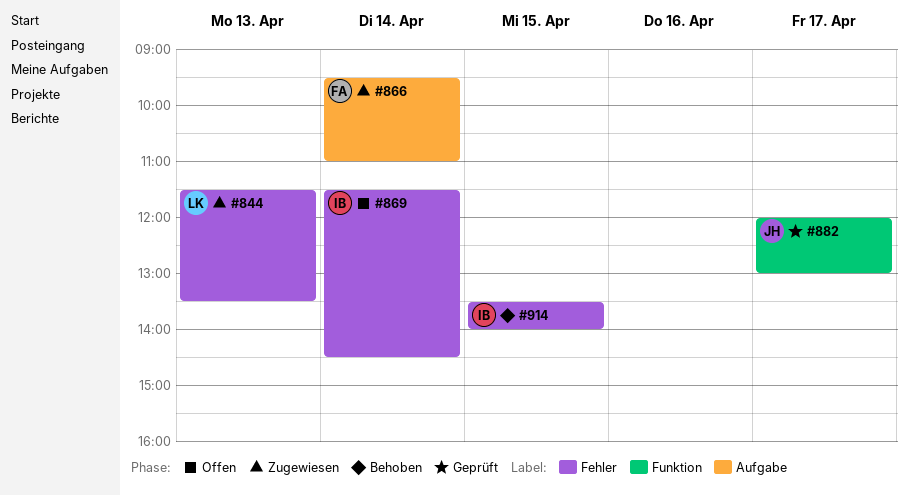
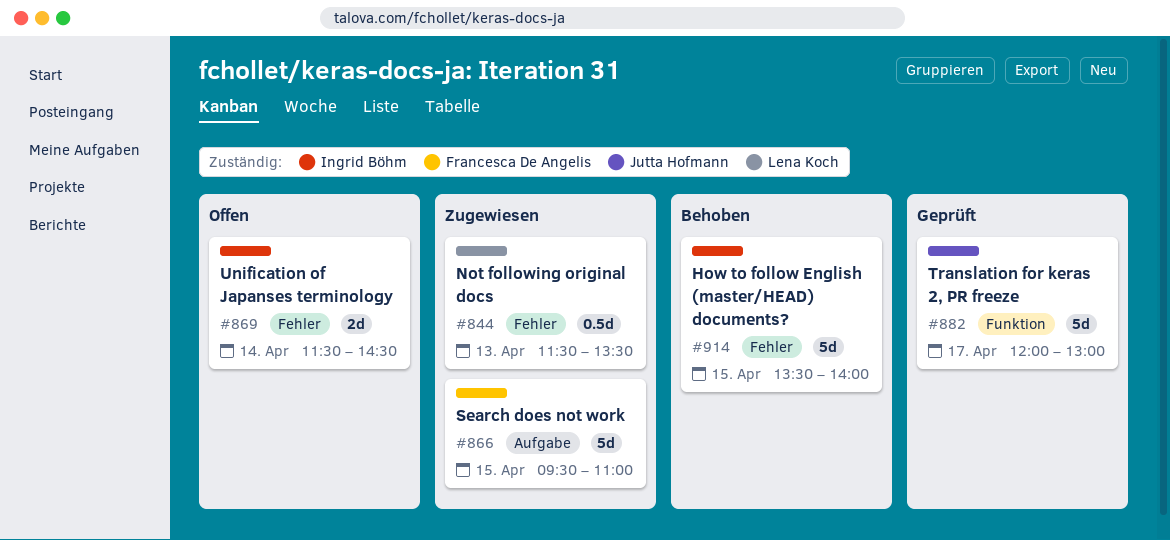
#866, day: Apr 14 -> Apr 15

